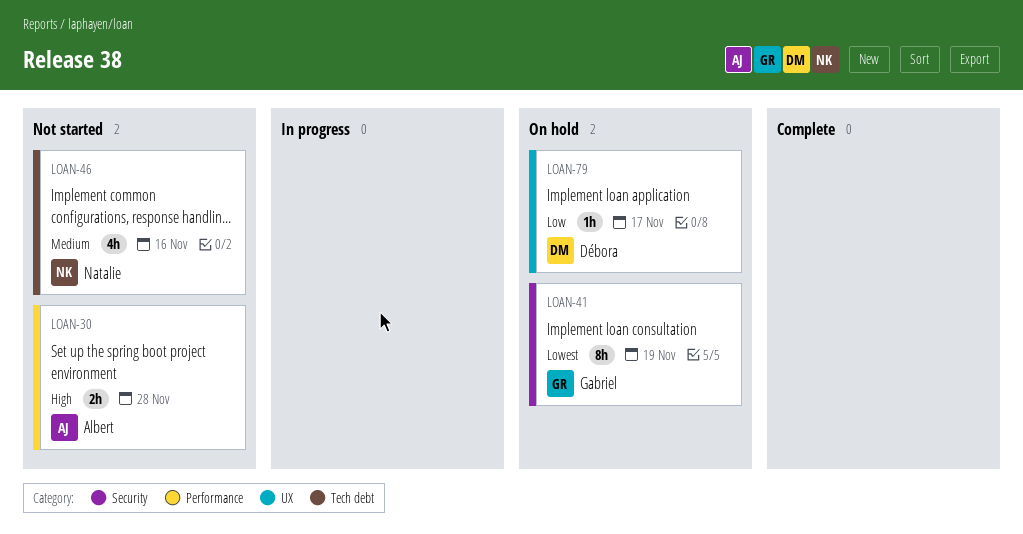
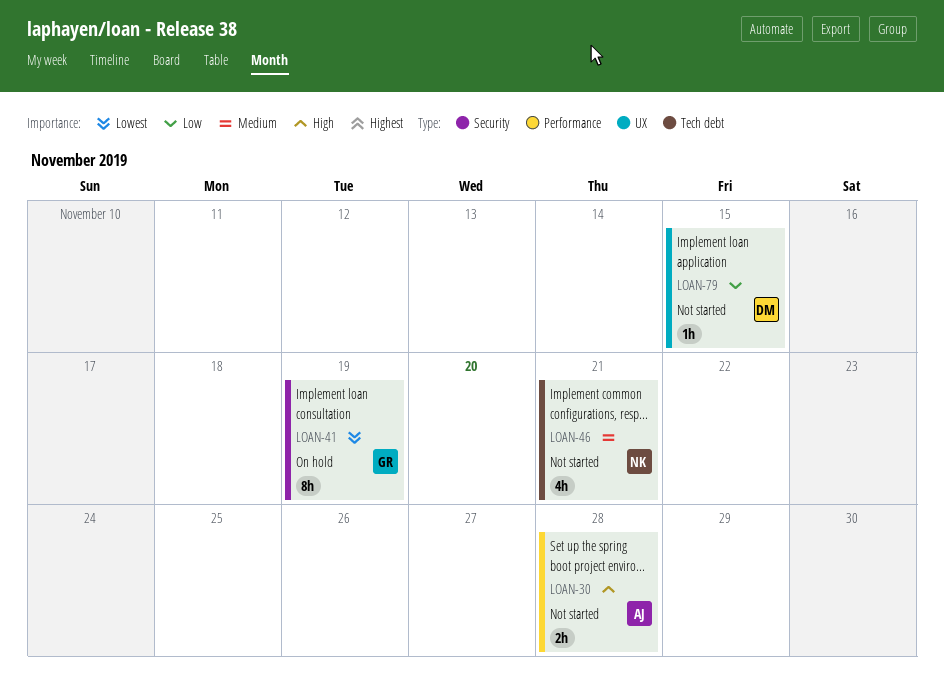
LOAN-46, due: Nov 16 -> Nov 21
LOAN-79, status: On hold -> Not started
LOAN-79, due: Nov 17 -> Nov 15

